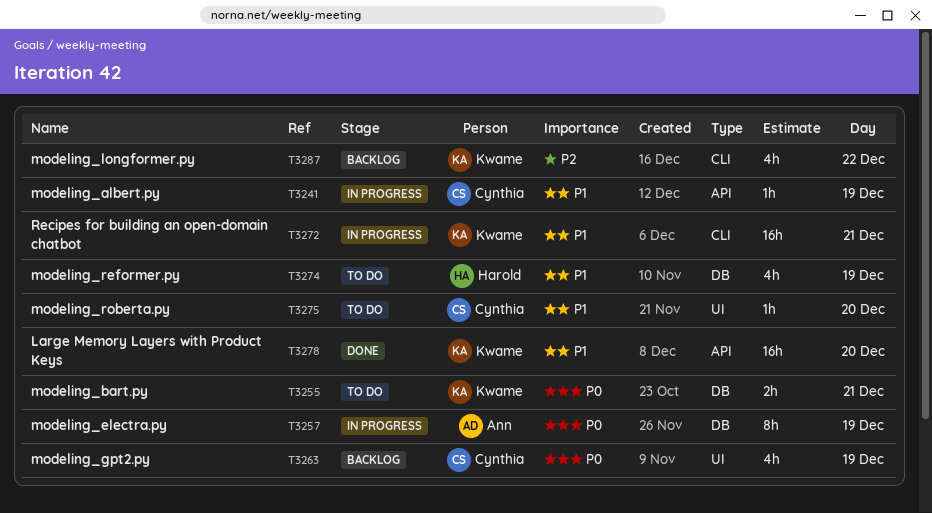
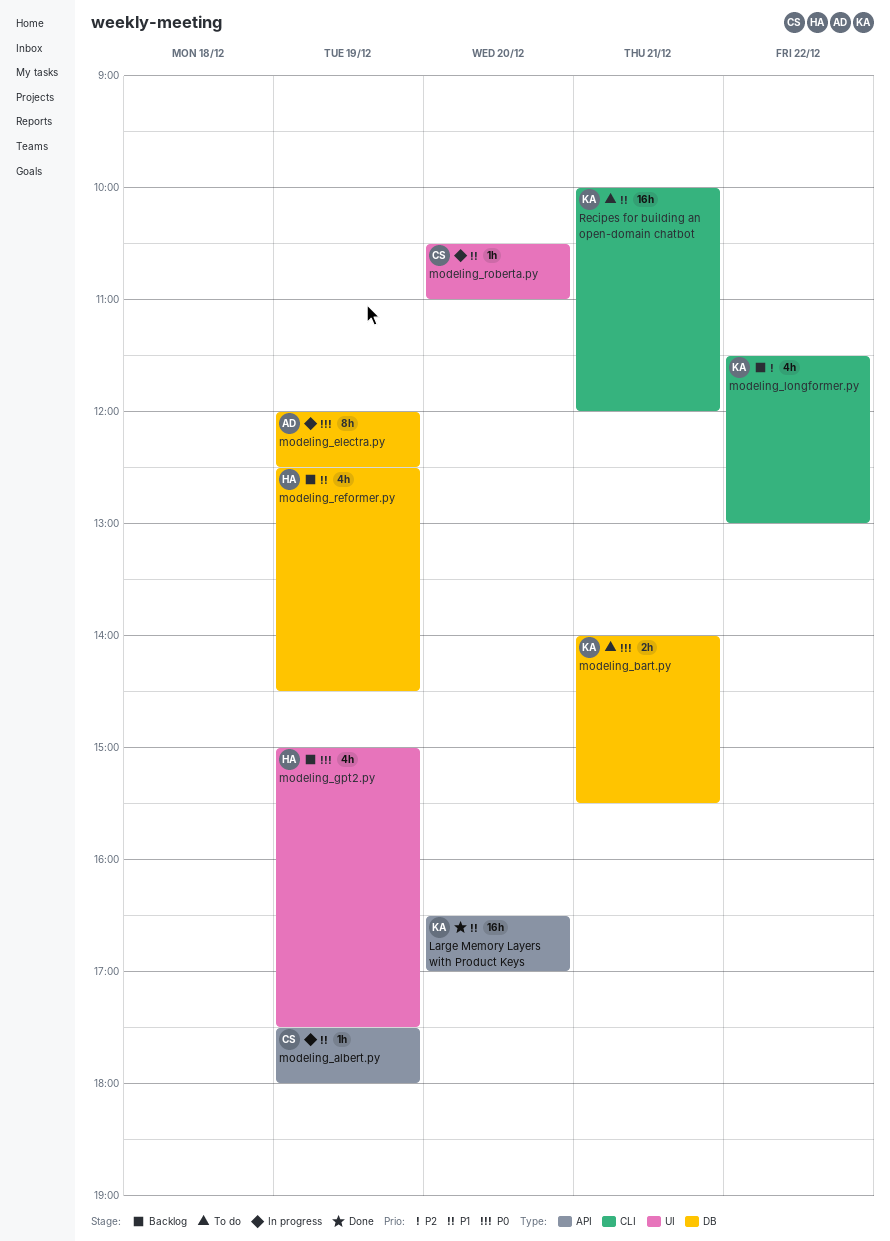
modeling_gpt2.py, owner: Cynthia -> Harold
modeling_reformer.py, status: To do -> Backlog
modeling_roberta.py, status: To do -> In progress
Recipes for building an open-domain chatbot, status: In progress -> To do

